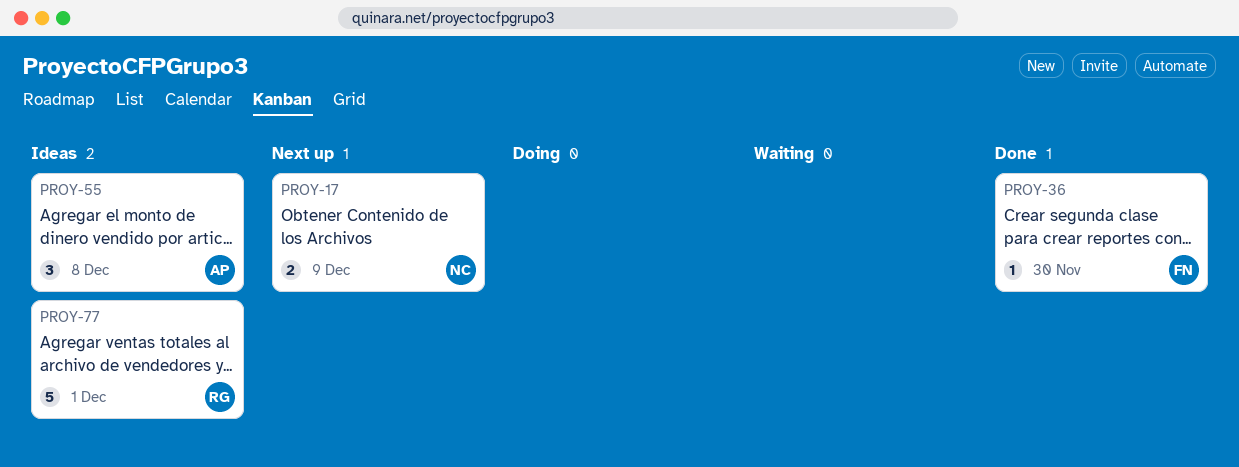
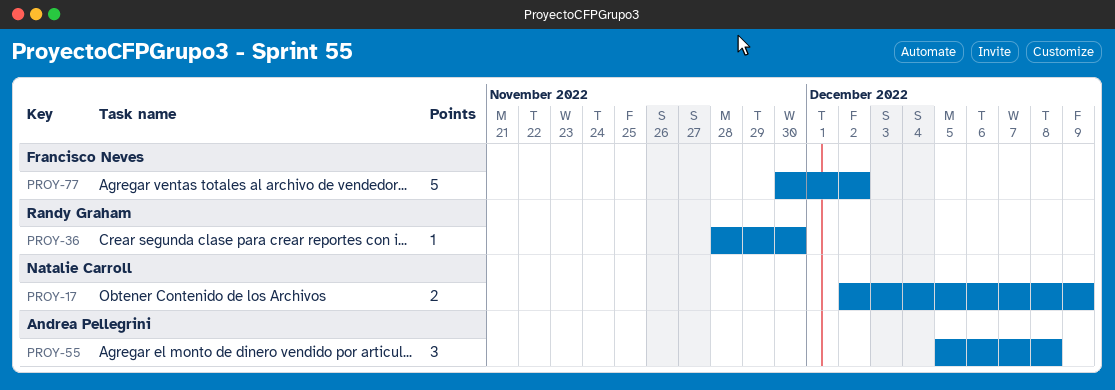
PROY-36, owner: Francisco Neves -> Randy Graham
PROY-77, owner: Randy Graham -> Francisco Neves
PROY-77, due: Dec 1 -> Dec 2

